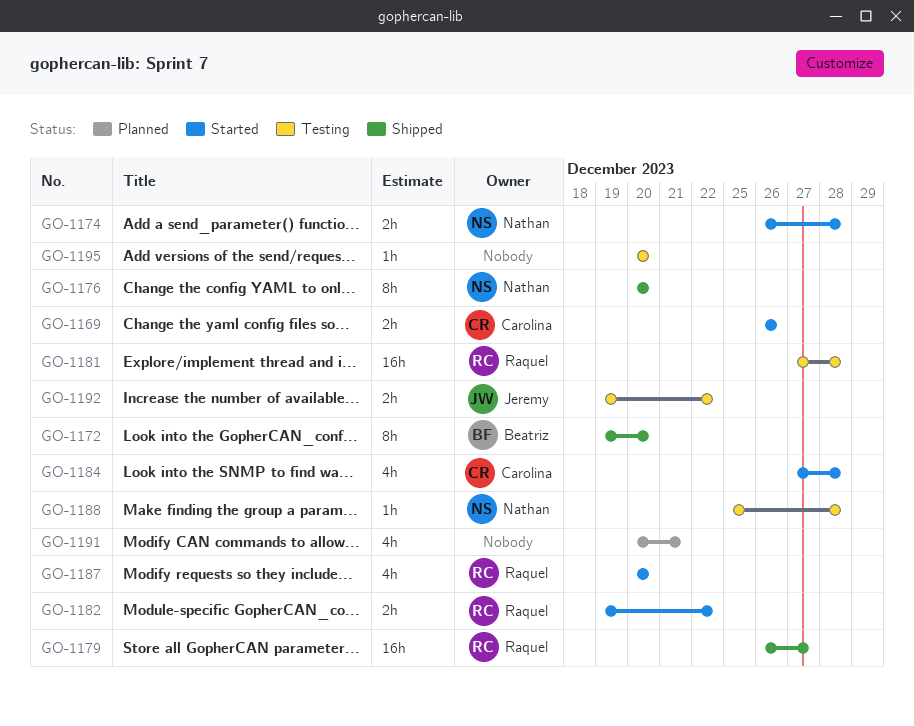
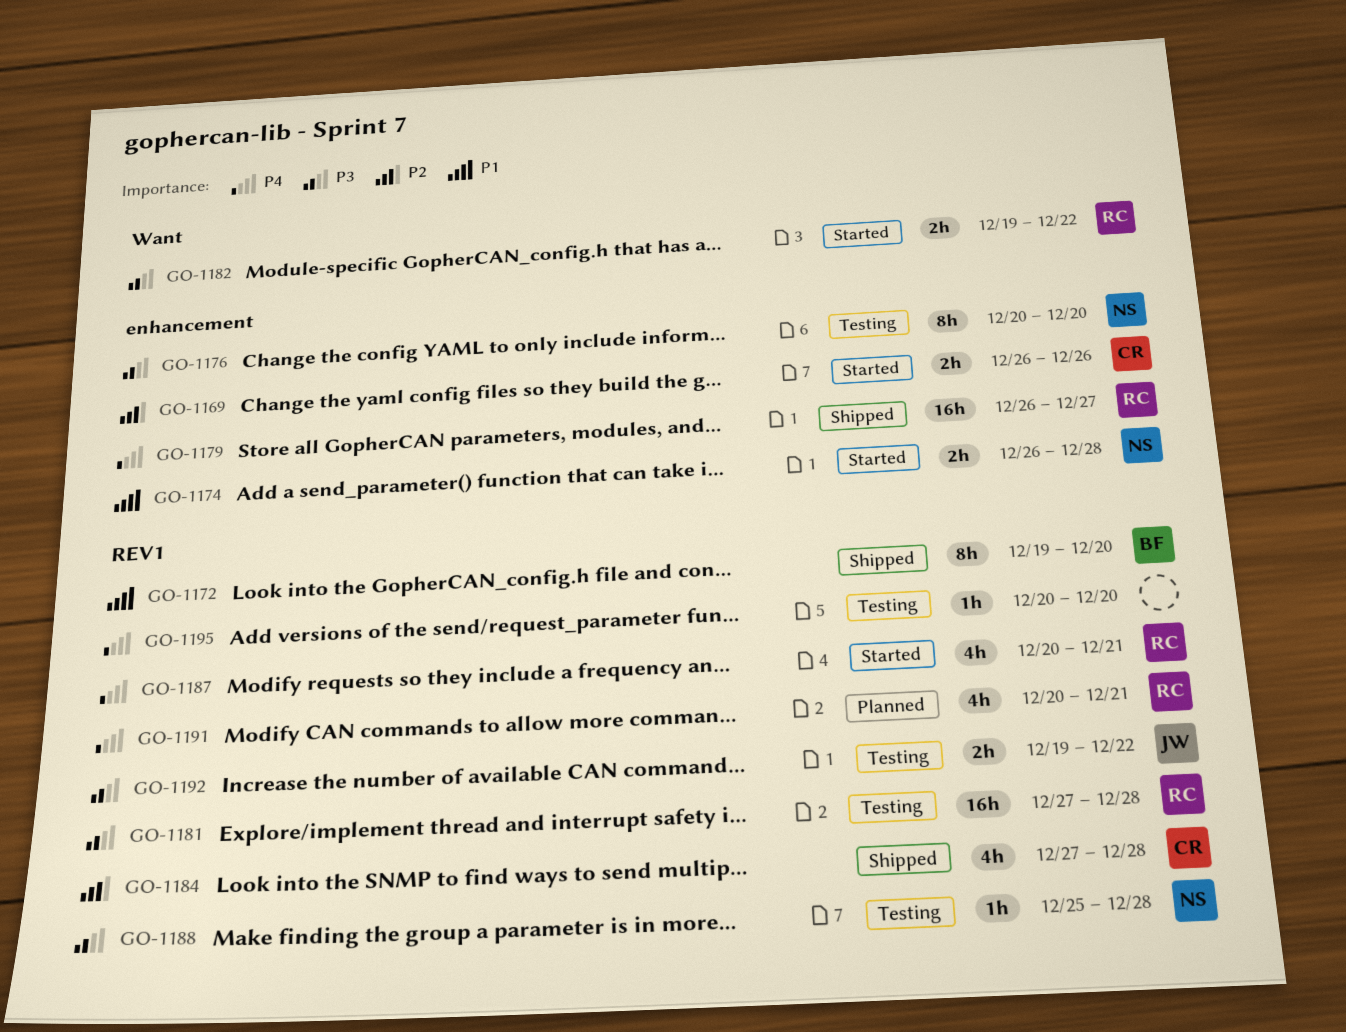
GO-1176, status: Shipped -> Testing
GO-1184, status: Started -> Shipped
GO-1187, due: Dec 20 -> Dec 21
GO-1191, owner: none -> Raquel

